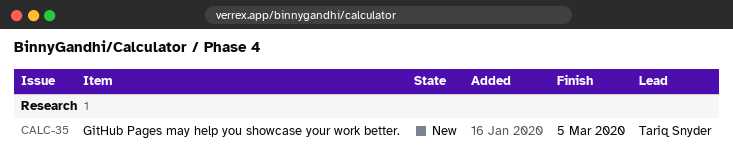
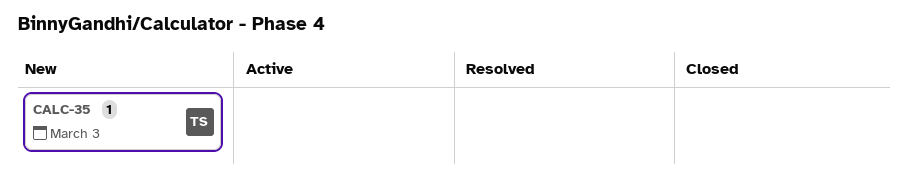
CALC-35, due: Mar 5 -> Mar 3

